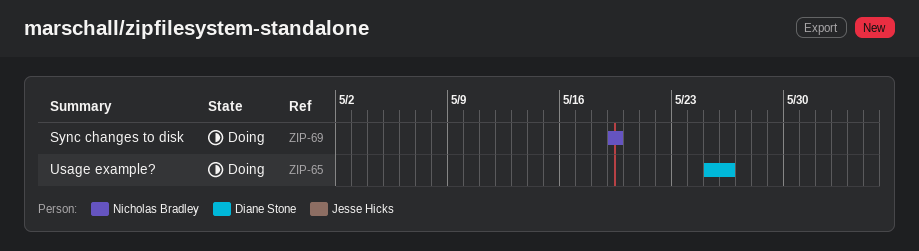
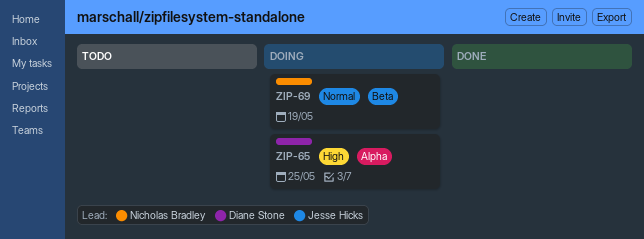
ZIP-65, due: May 26 -> May 25

